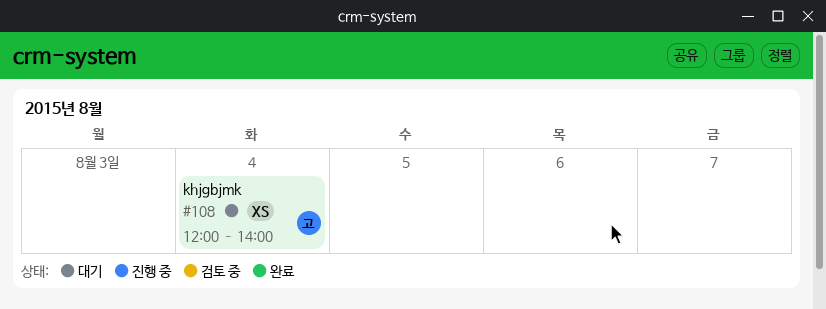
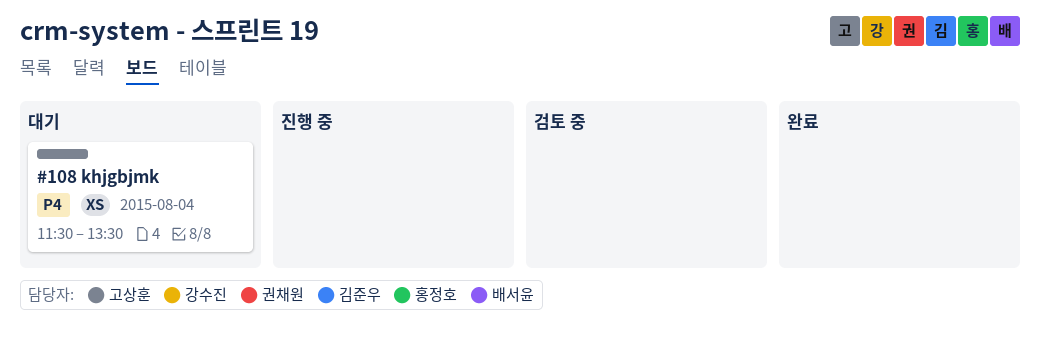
#108, begins: 12:00 -> 11:30
#108, ends: 14:00 -> 13:30

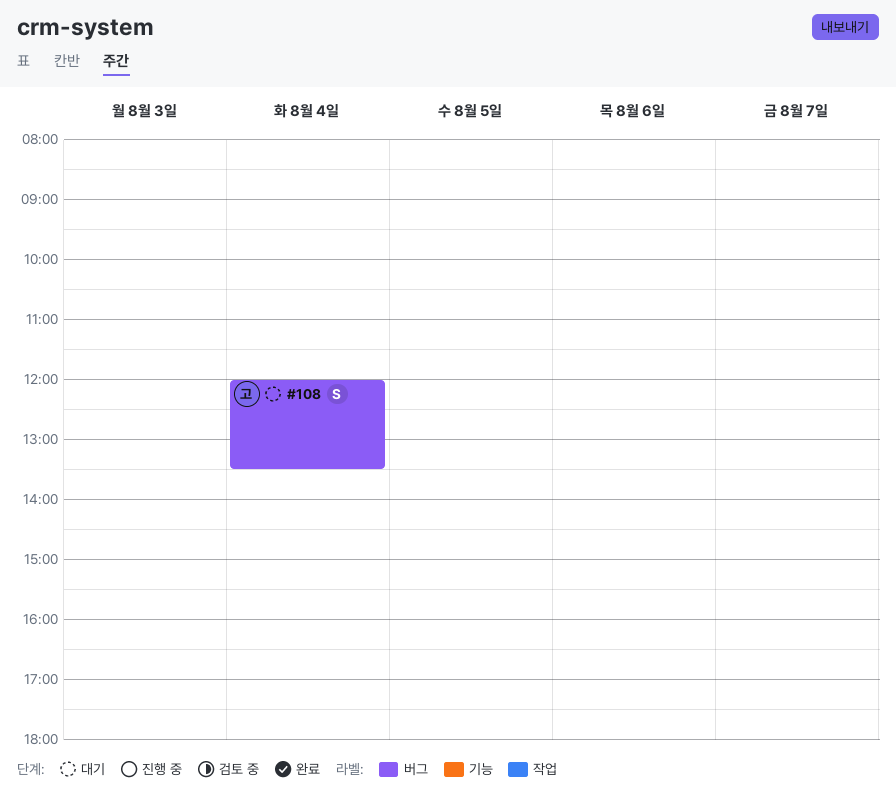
#108, estimate: XS -> S
#108, begins: 11:30 -> 12:00

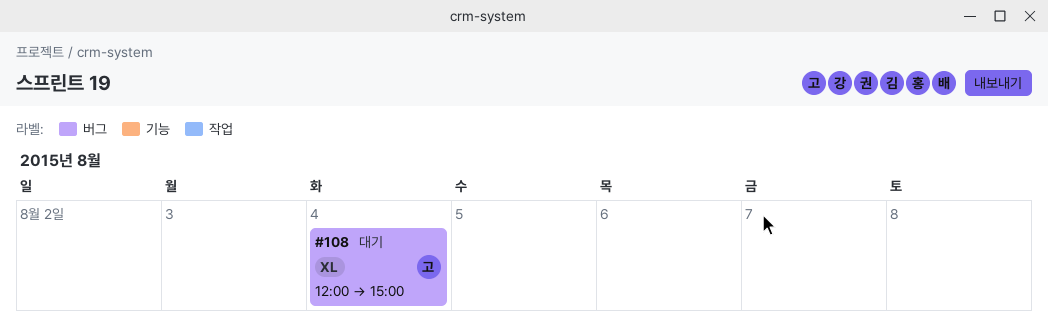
#108, estimate: S -> XL
#108, ends: 13:30 -> 15:00

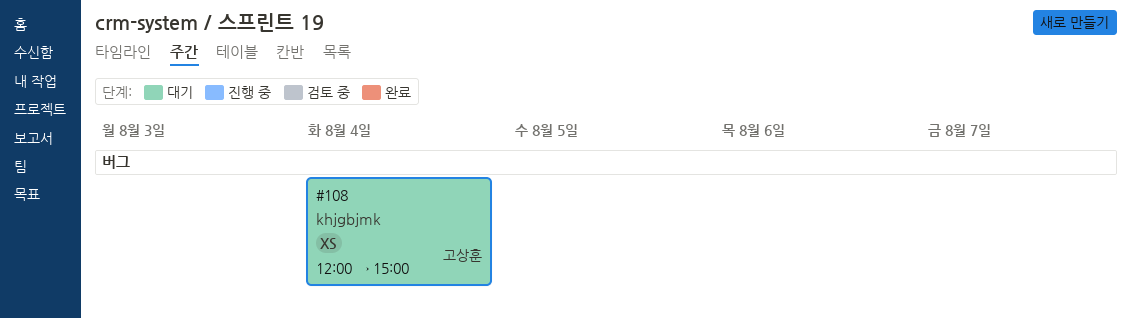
#108, estimate: XL -> XS

